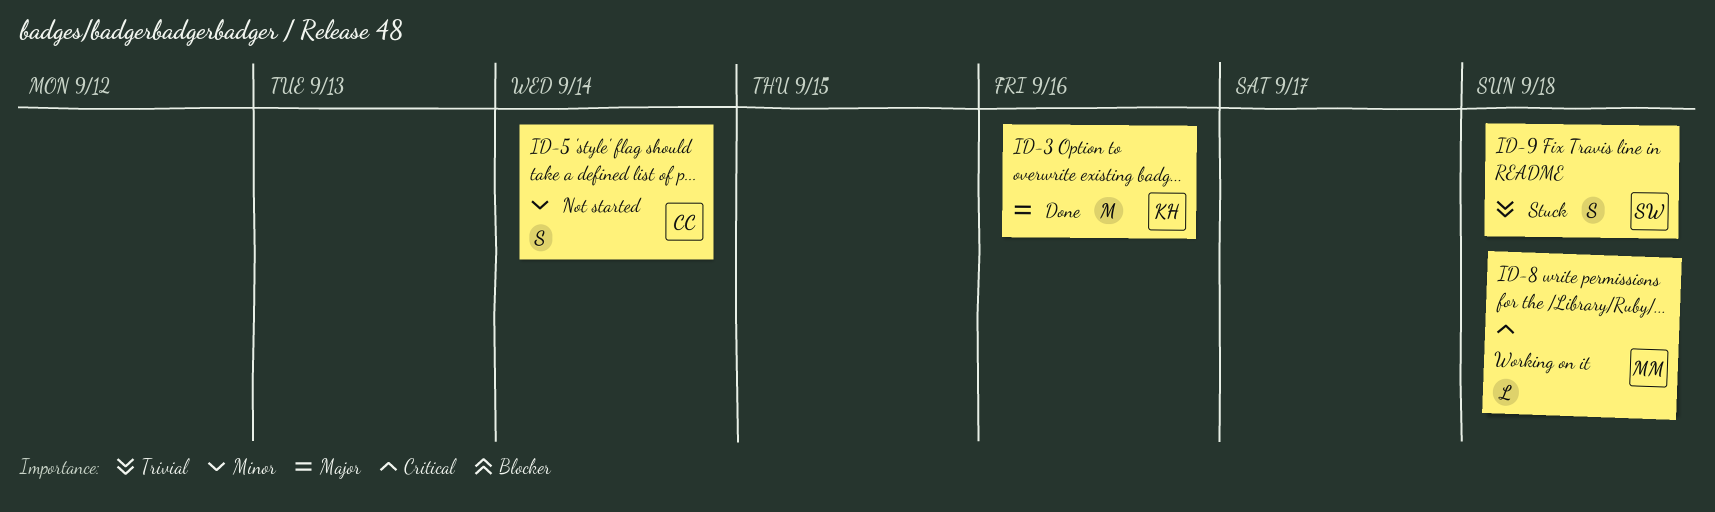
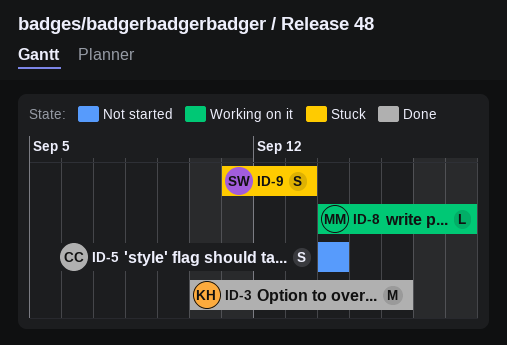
ID-9, due: Sep 18 -> Sep 13

